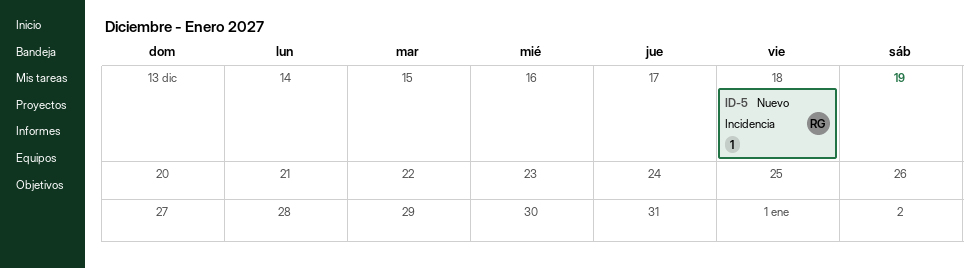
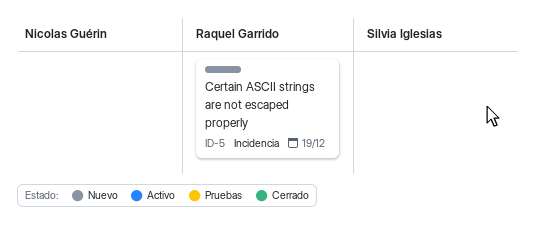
ID-5, due: Dec 18 -> Dec 19

